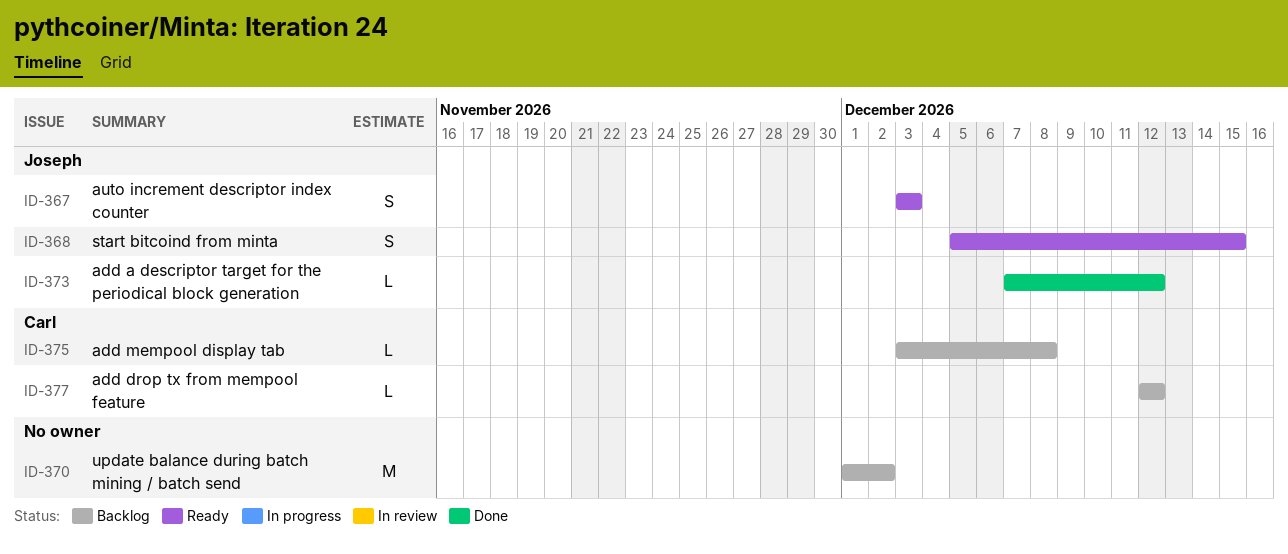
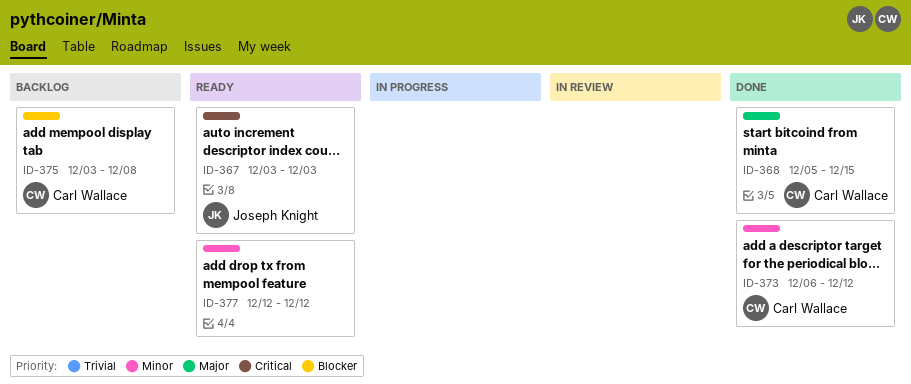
ID-368, status: Ready -> Done
ID-368, owner: Joseph Knight -> Carl Wallace
ID-370: present -> none
ID-373, owner: Joseph Knight -> Carl Wallace
ID-373, start: Dec 7 -> Dec 6
ID-377, status: Backlog -> Ready
ID-377, owner: Carl Wallace -> none

